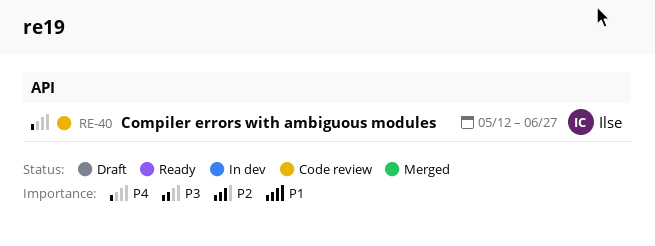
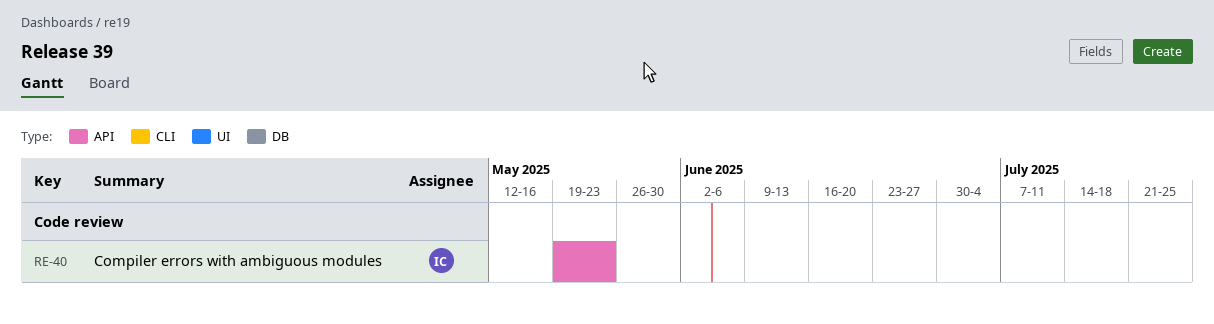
RE-40, start: May 12 -> May 19
RE-40, due: Jun 27 -> May 23

